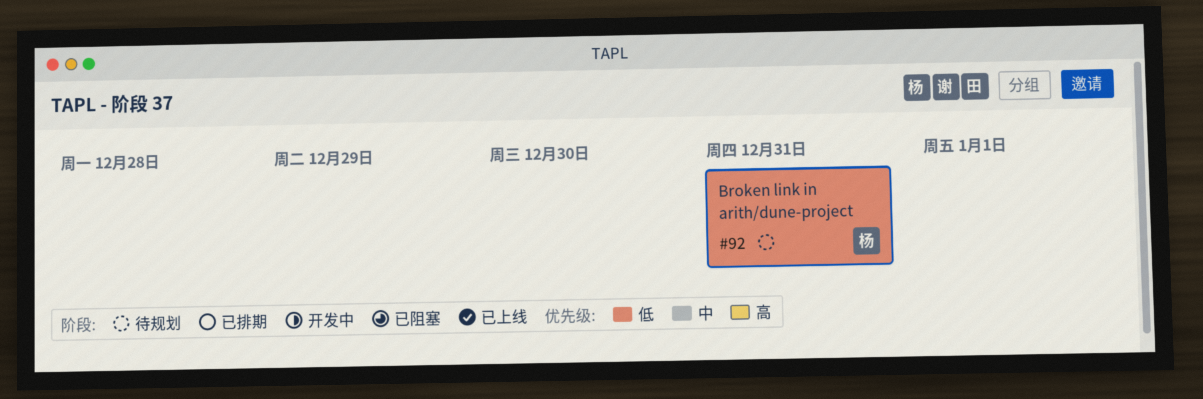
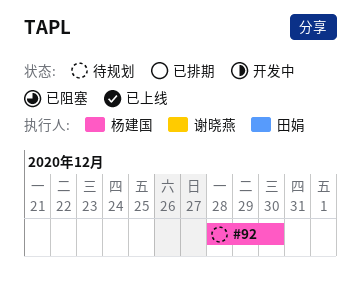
#92, due: Dec 31 -> Dec 30

